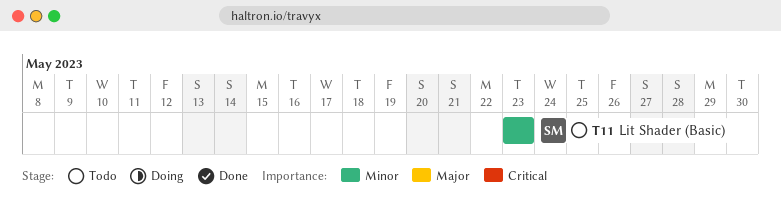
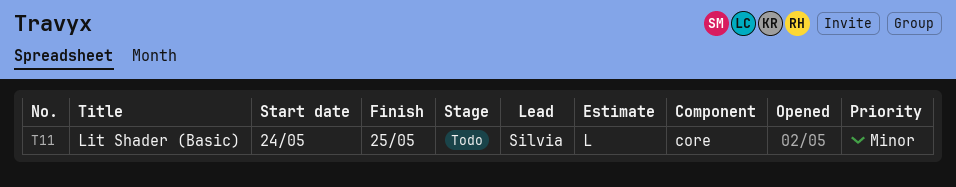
T11, start: May 23 -> May 24
T11, due: May 23 -> May 25

